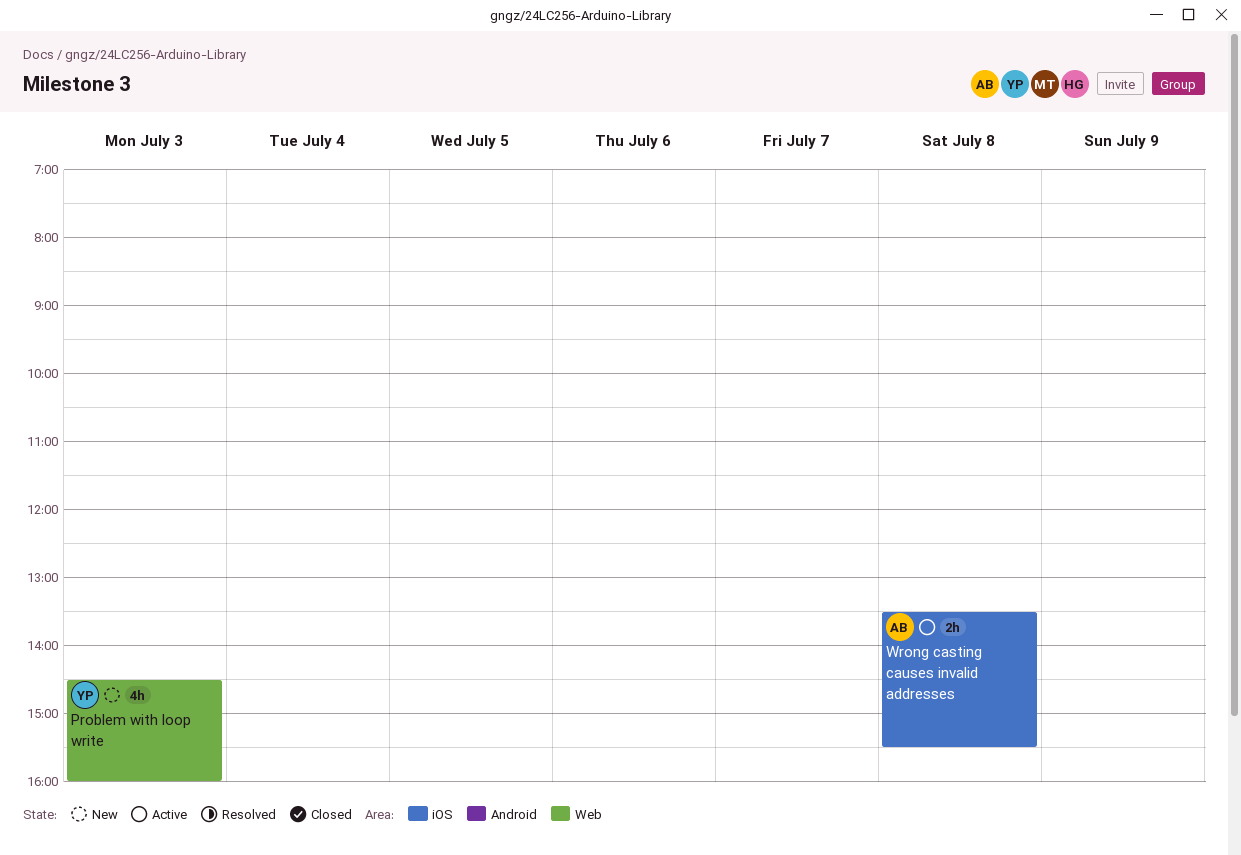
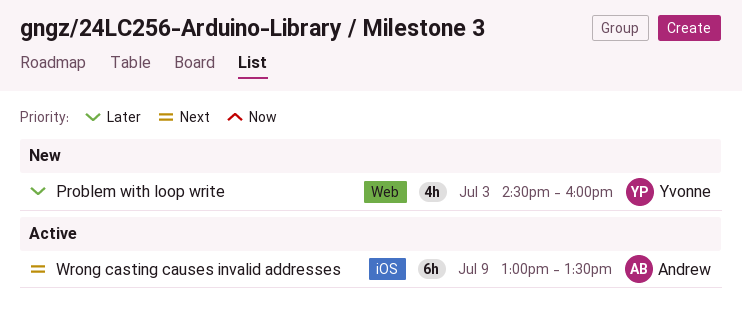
Wrong casting causes invalid addresses, estimate: 2h -> 6h
Wrong casting causes invalid addresses, day: Jul 8 -> Jul 9
Wrong casting causes invalid addresses, begins: 13:30 -> 13:00
Wrong casting causes invalid addresses, ends: 15:30 -> 13:30

